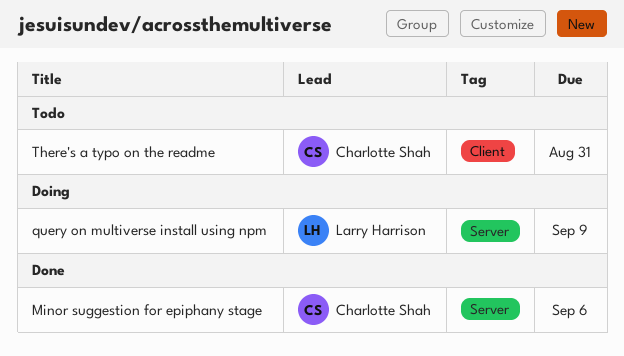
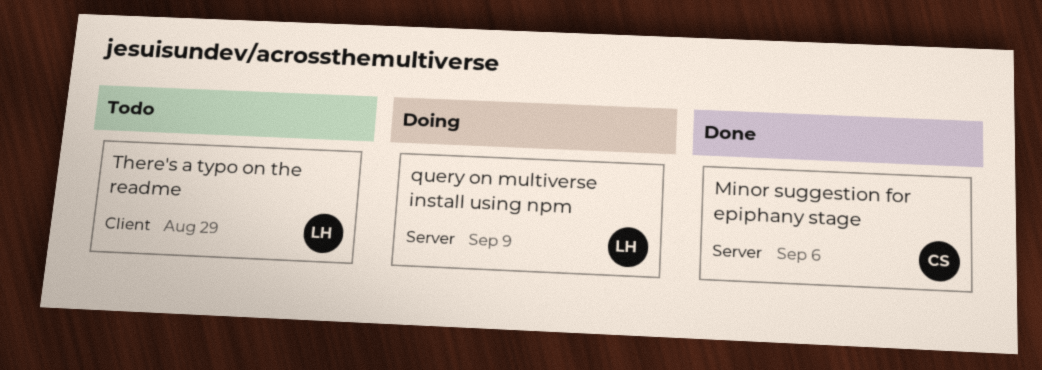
There's a typo on the readme, owner: Charlotte Shah -> Larry Harrison
There's a typo on the readme, due: Aug 31 -> Aug 29

